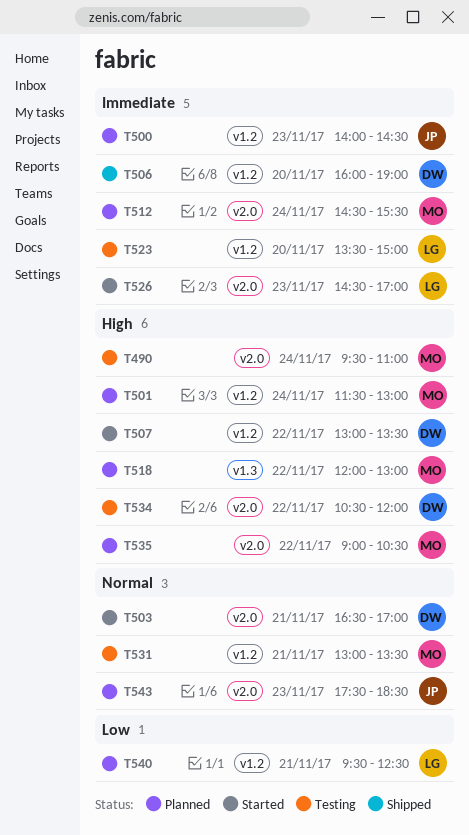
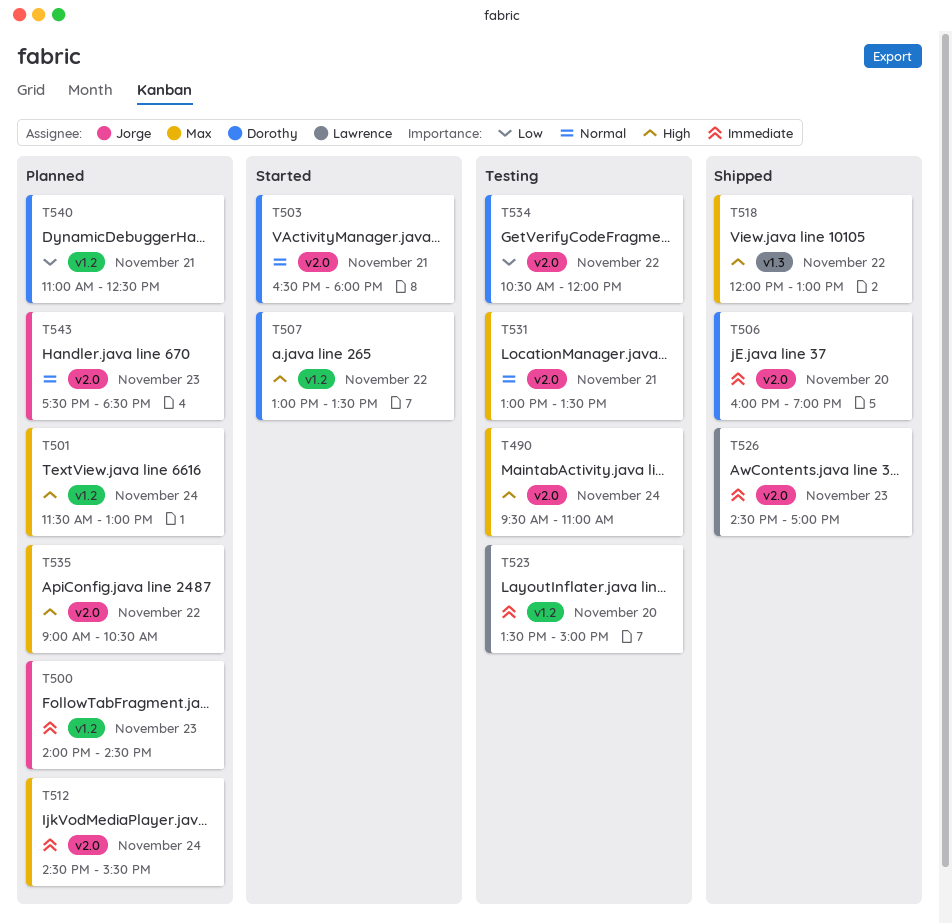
T503, ends: 17:00 -> 18:00
T506, label: v1.2 -> v2.0
T518, status: Planned -> Shipped
T526, status: Started -> Shipped
T531, label: v1.2 -> v2.0
T534, priority: High -> Low
T540, owner: Lawrence -> Dorothy
T540, begins: 09:30 -> 11:00

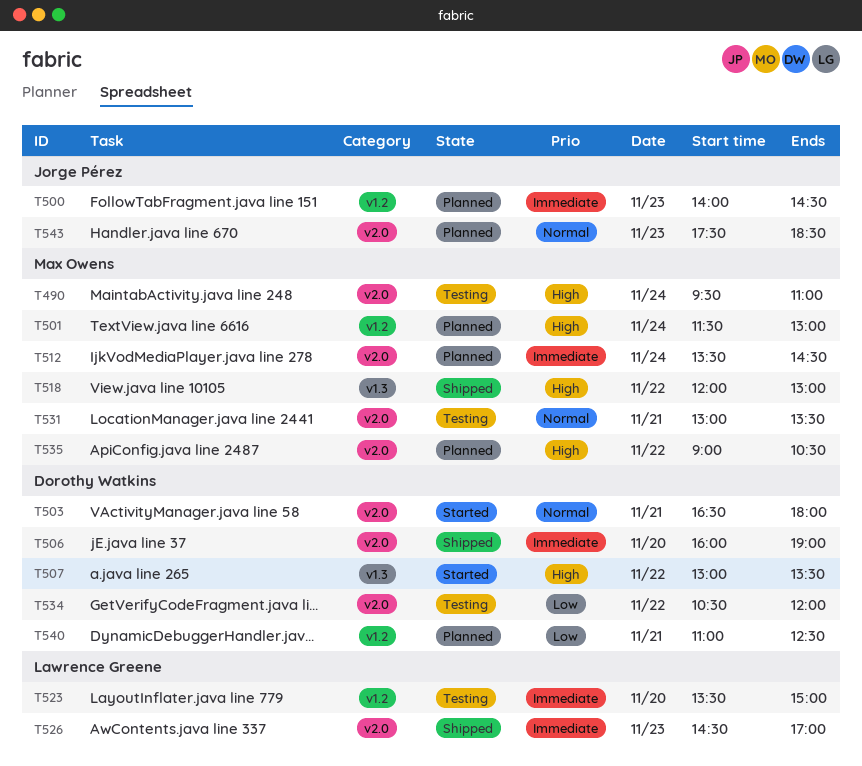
T507, label: v1.2 -> v1.3
T512, begins: 14:30 -> 13:30
T512, ends: 15:30 -> 14:30

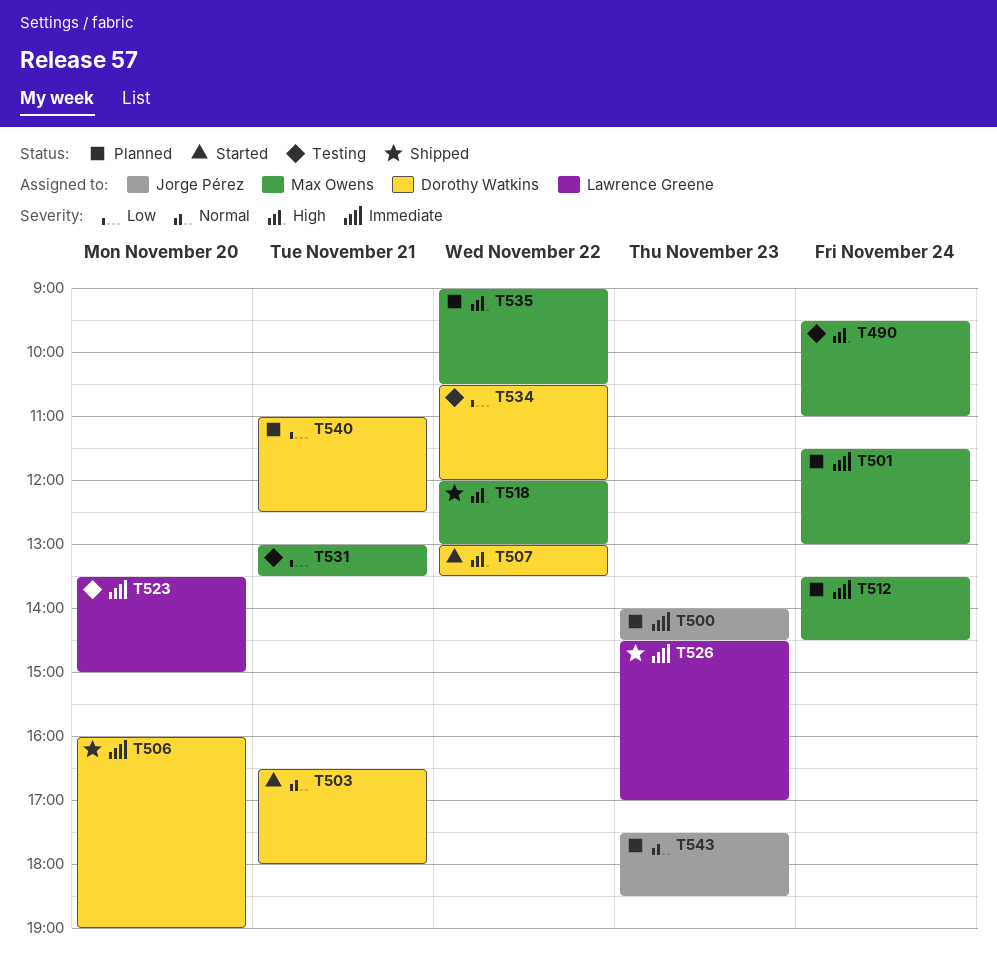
T501, priority: High -> Immediate
T531, priority: Normal -> Low

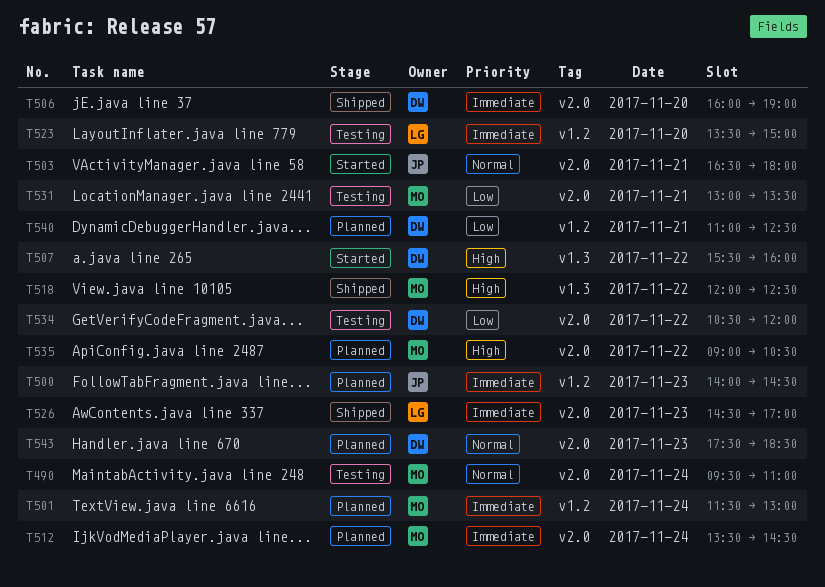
T490, priority: High -> Normal
T503, owner: Dorothy Watkins -> Jorge Pérez
T507, begins: 13:00 -> 15:30
T507, ends: 13:30 -> 16:00
T518, ends: 13:00 -> 12:30
T543, owner: Jorge Pérez -> Dorothy Watkins

